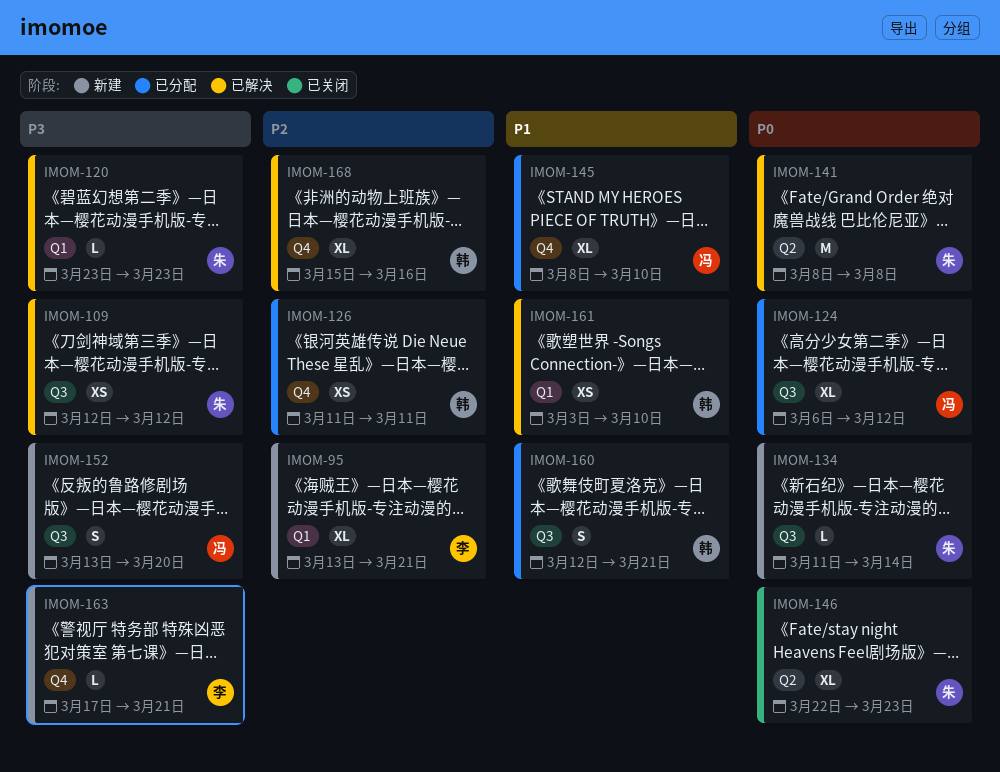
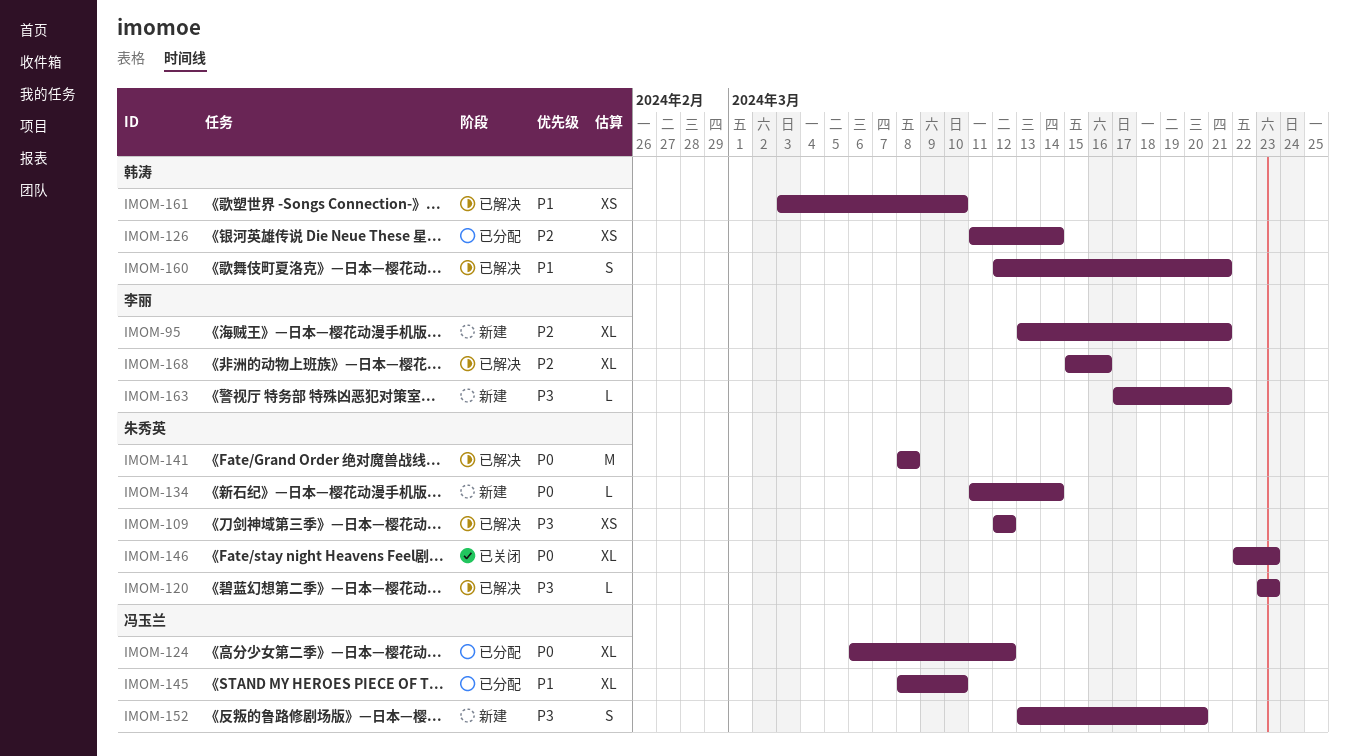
IMOM-126, due: Mar 11 -> Mar 14
IMOM-160, status: 已分配 -> 已解决
IMOM-168, owner: 韩涛 -> 李丽

